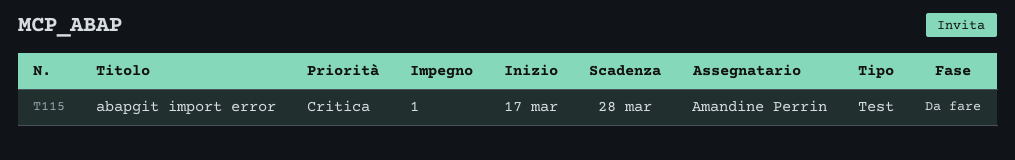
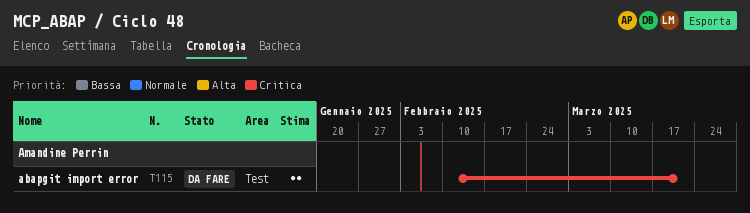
T115, estimate: 1 -> 2
T115, start: Mar 17 -> Feb 10
T115, due: Mar 28 -> Mar 21

